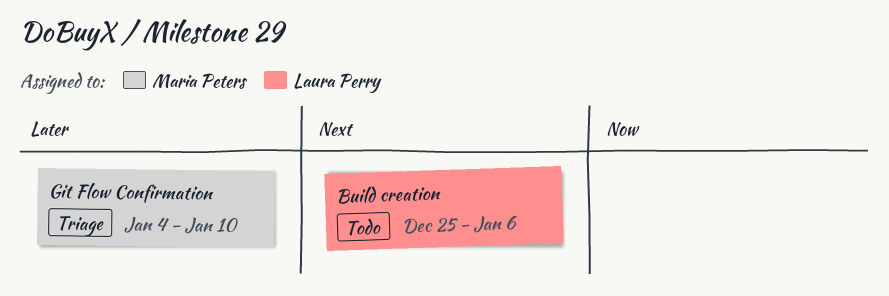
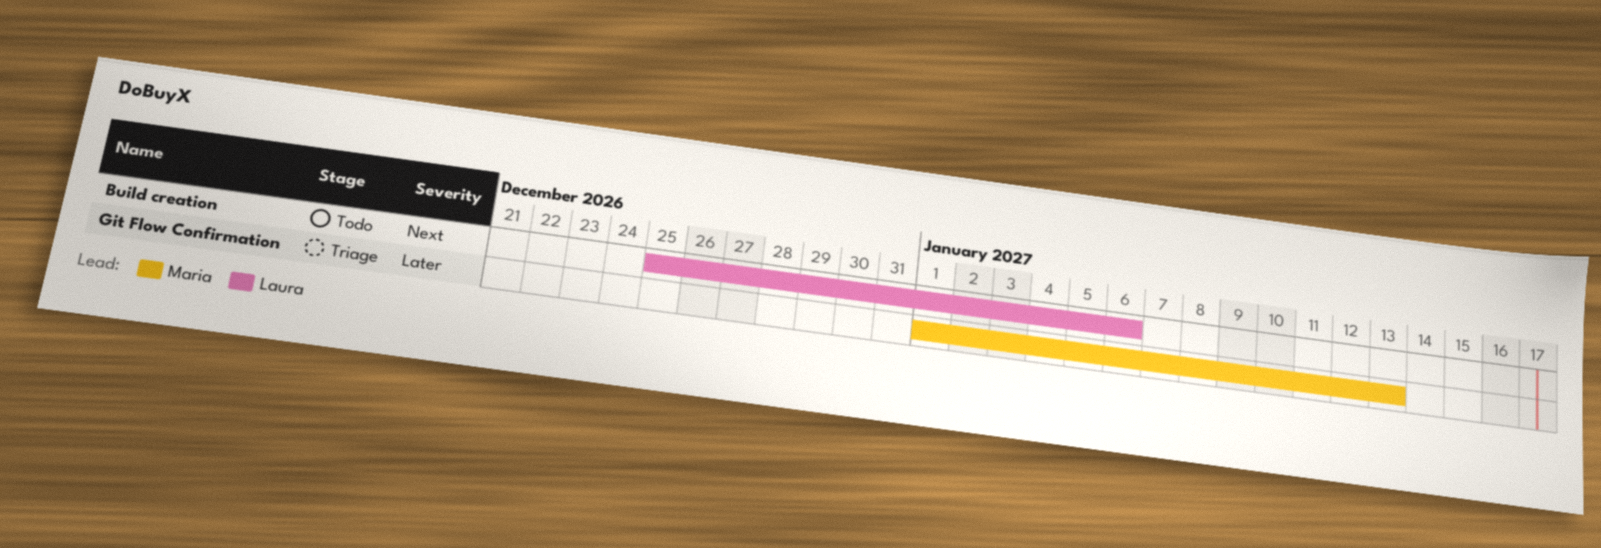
Git Flow Confirmation, start: Jan 4 -> Jan 1
Git Flow Confirmation, due: Jan 10 -> Jan 13

